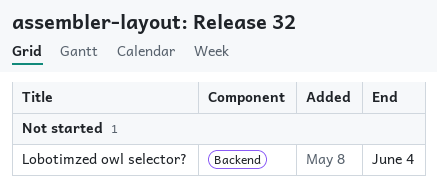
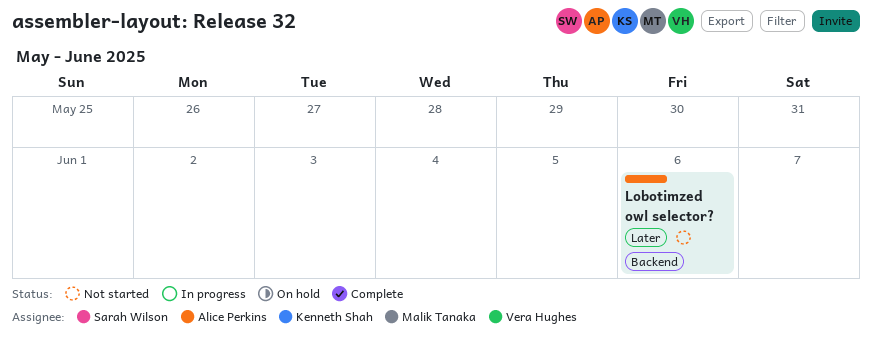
Lobotimzed owl selector?, due: Jun 4 -> Jun 6

